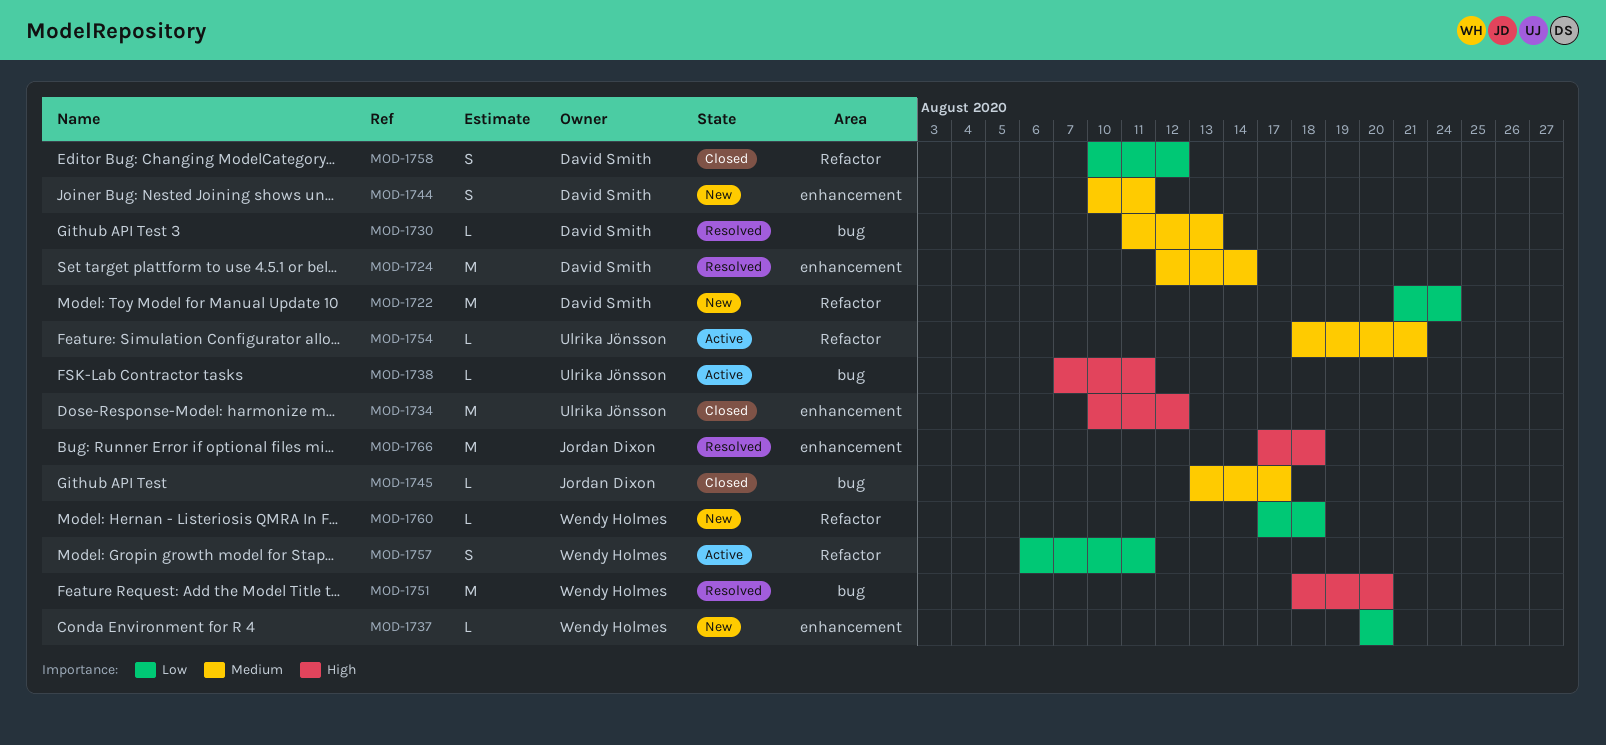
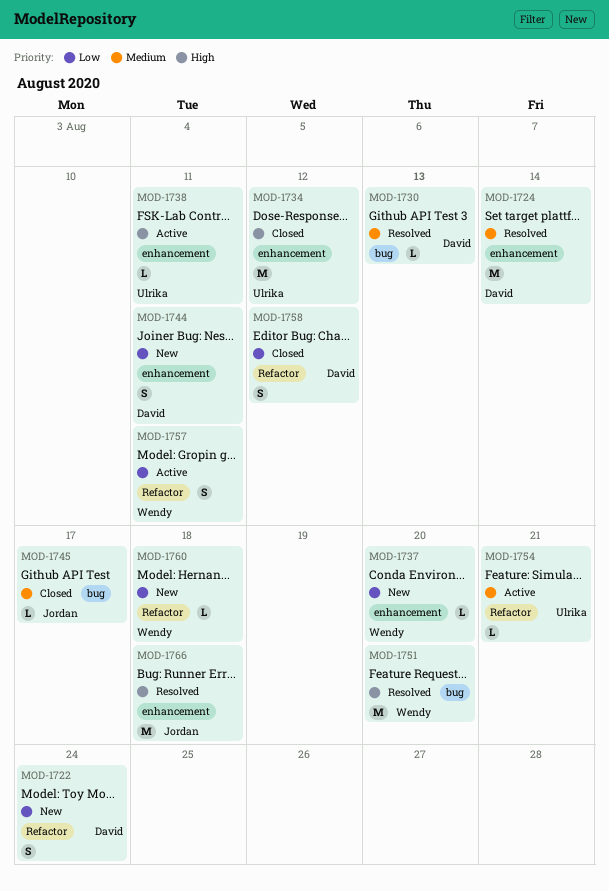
MOD-1722, estimate: M -> S
MOD-1738, label: bug -> enhancement
MOD-1744, priority: Medium -> Low

